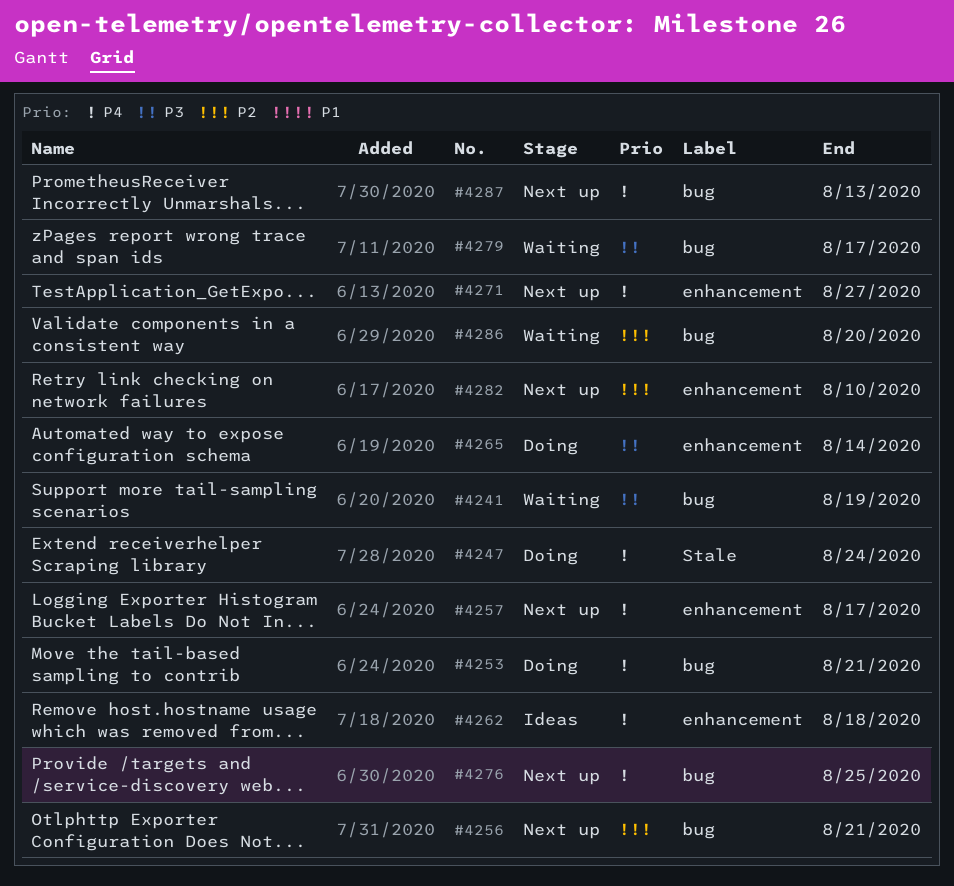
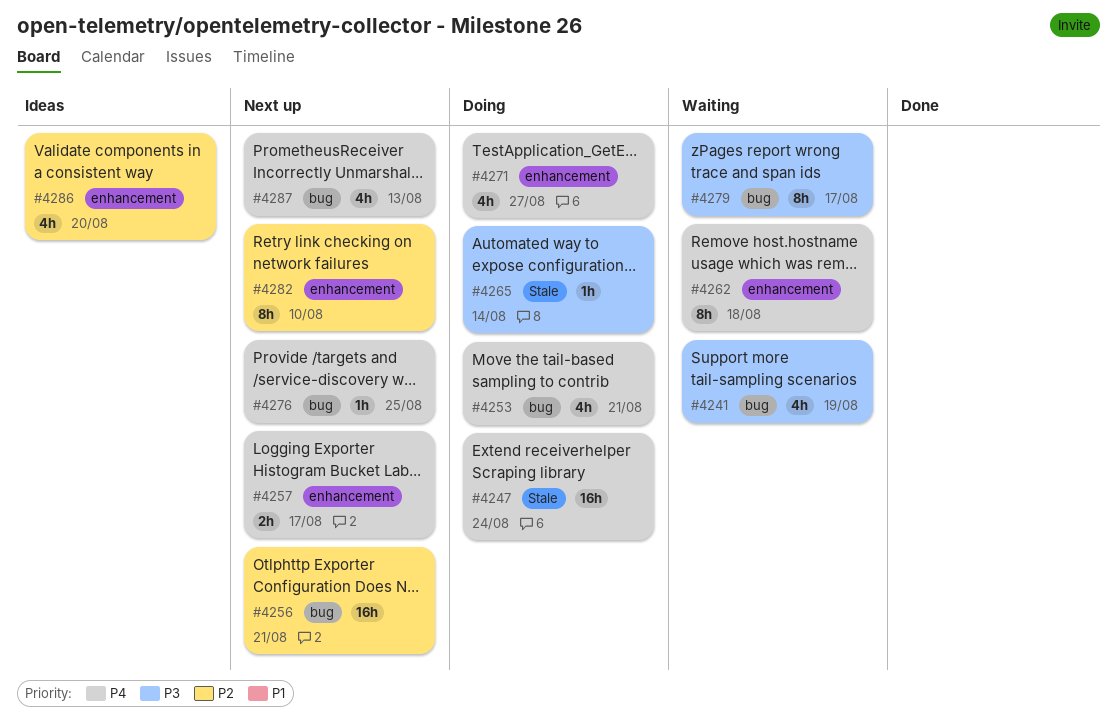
#4262, status: Ideas -> Waiting
#4265, label: enhancement -> Stale
#4271, status: Next up -> Doing
#4286, status: Waiting -> Ideas
#4286, label: bug -> enhancement

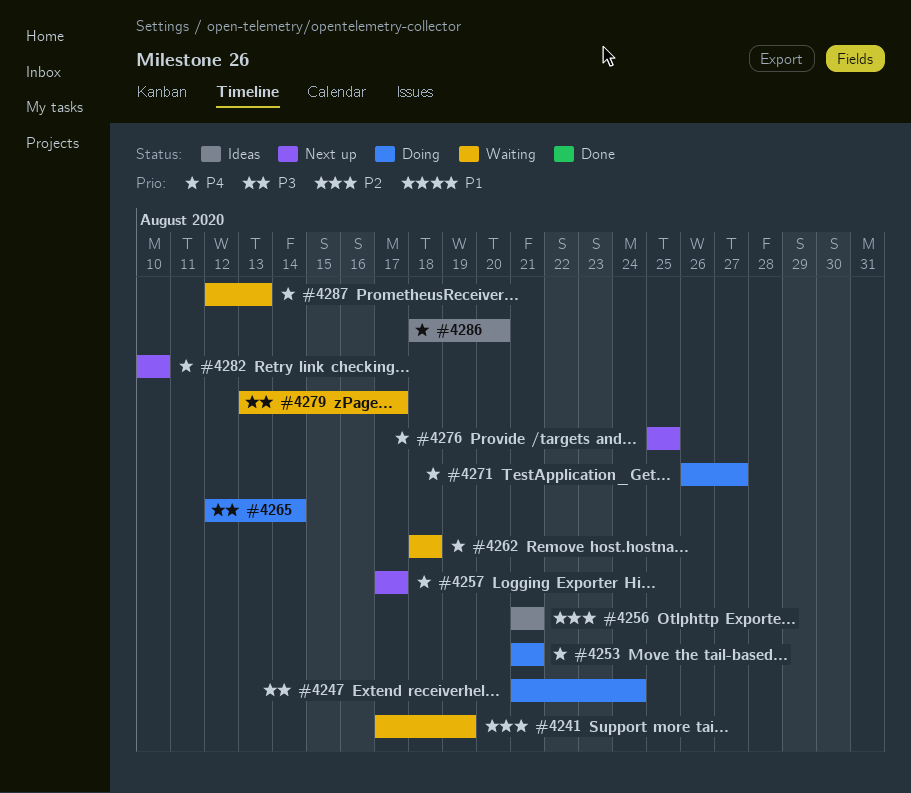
#4241, priority: P3 -> P2
#4247, priority: P4 -> P3
#4256, status: Next up -> Ideas
#4282, priority: P2 -> P4
#4286, priority: P2 -> P4
#4287, status: Next up -> Waiting

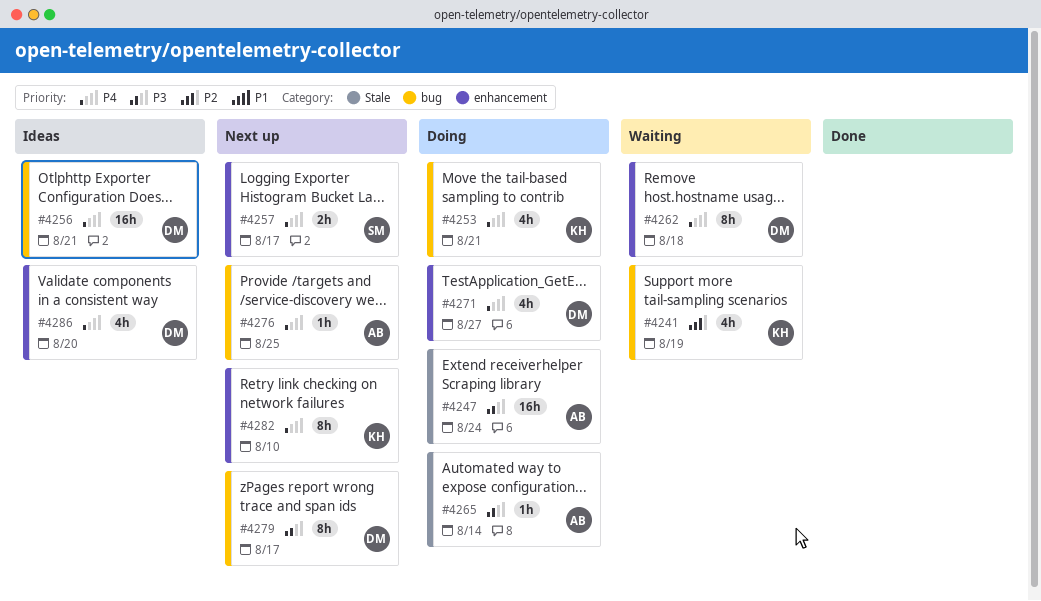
#4256, priority: P2 -> P4
#4279, status: Waiting -> Next up
#4287: present -> none

